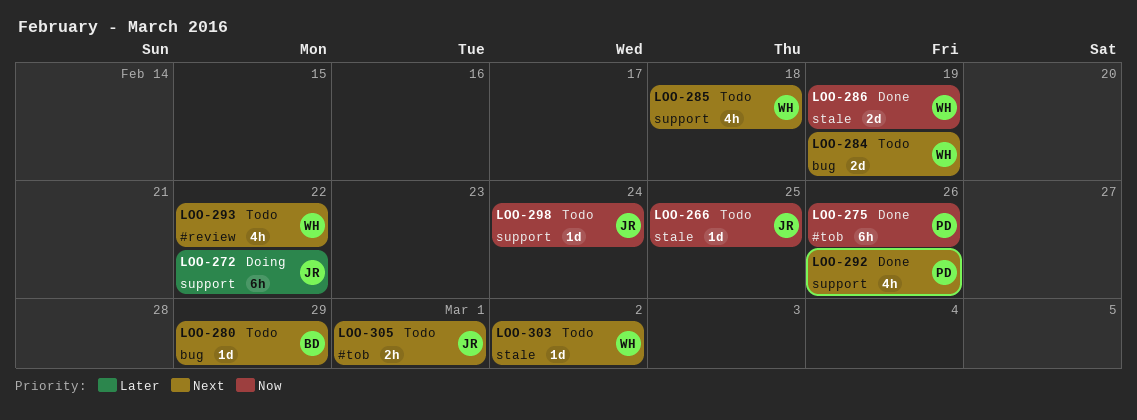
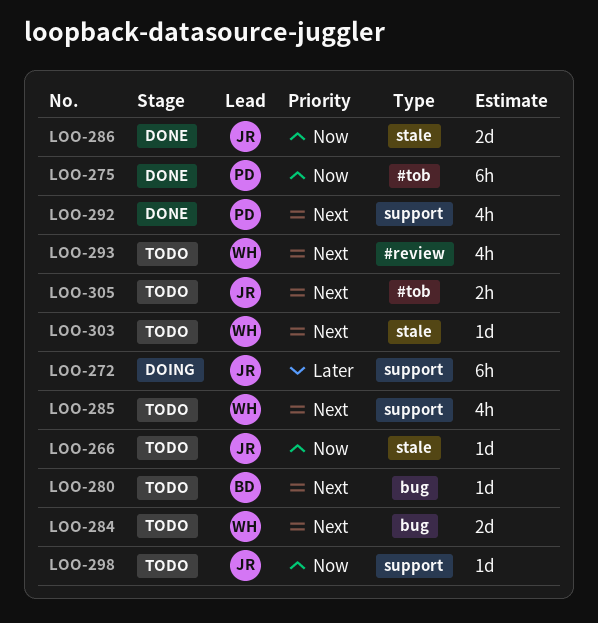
LOO-286, owner: WH -> JR

